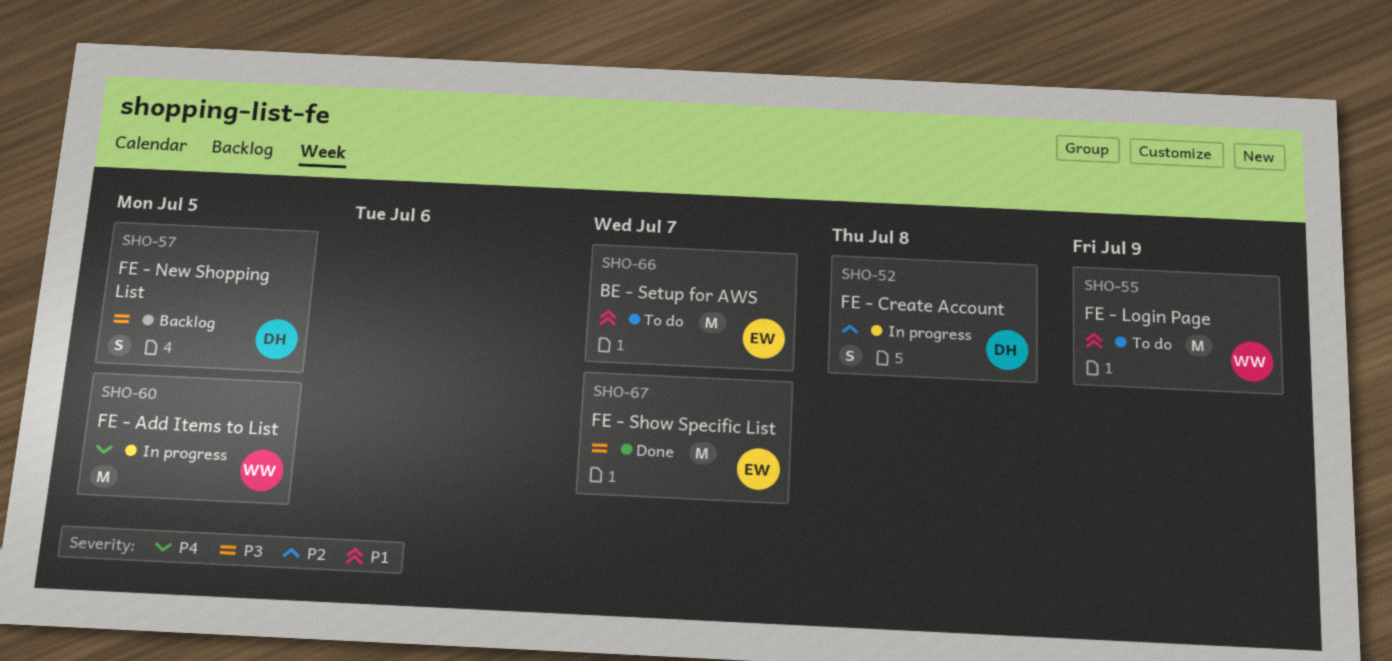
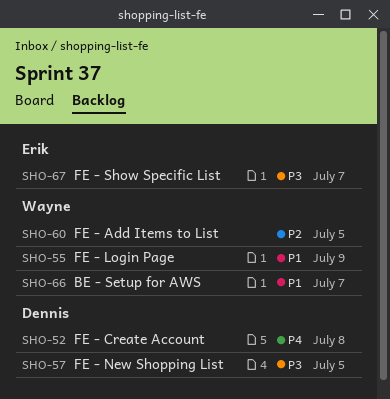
SHO-52, priority: P2 -> P4
SHO-60, priority: P4 -> P2
SHO-66, owner: Erik -> Wayne

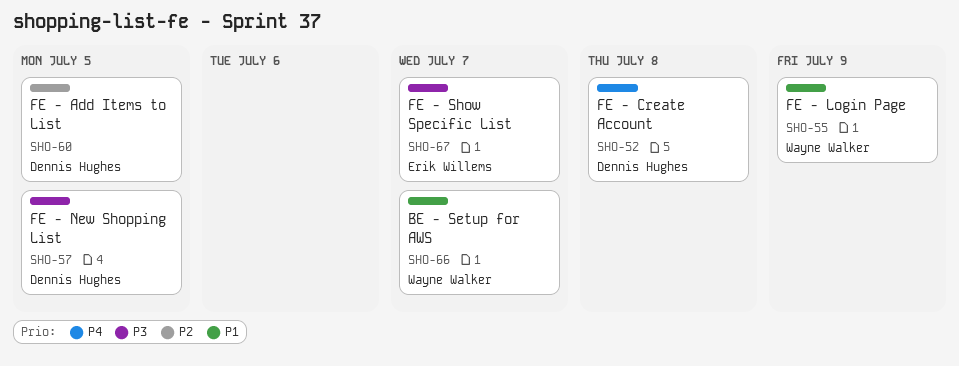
SHO-60, owner: Wayne Walker -> Dennis Hughes

